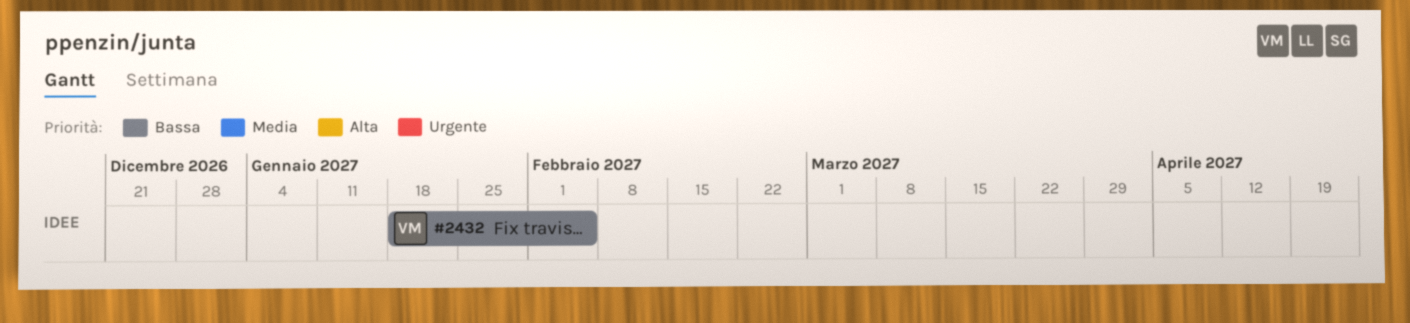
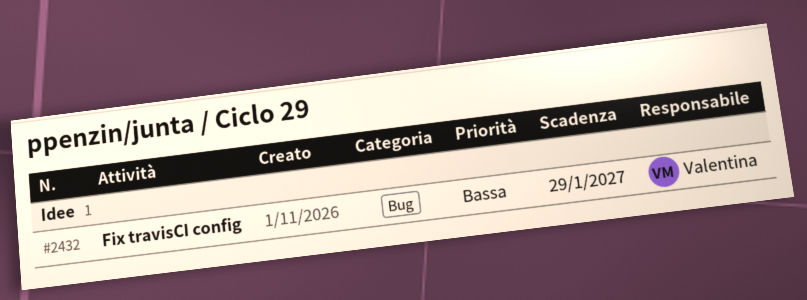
#2432, due: Feb 5 -> Jan 29

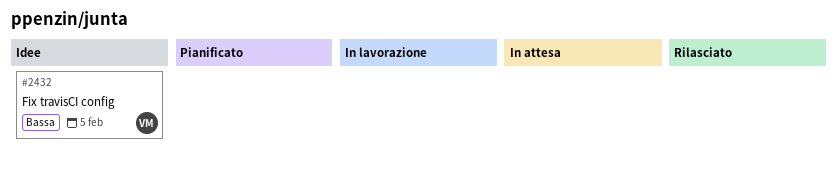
#2432, due: Jan 29 -> Feb 5

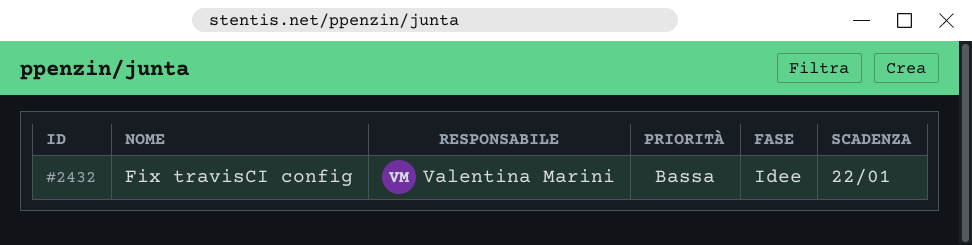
#2432, due: Feb 5 -> Jan 22

